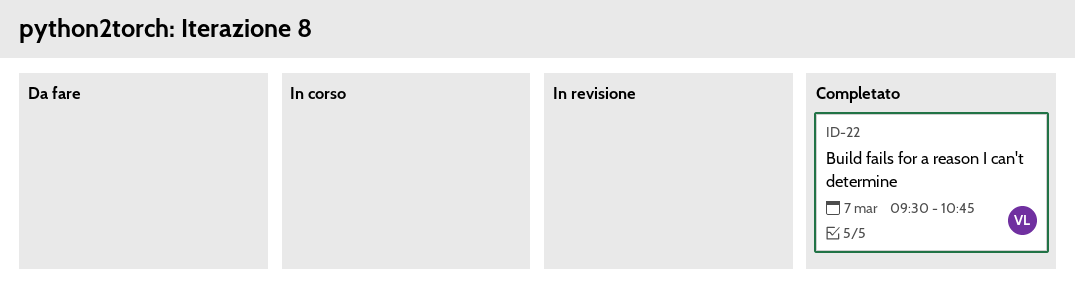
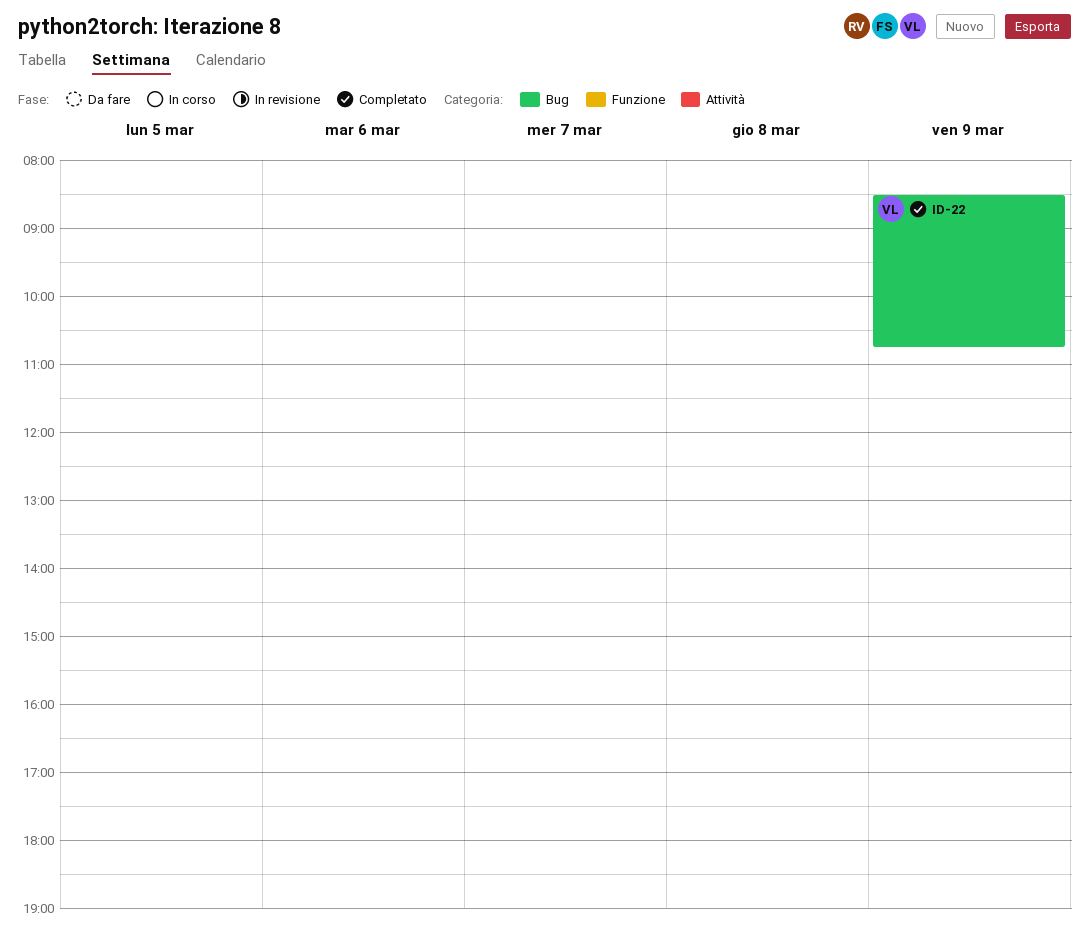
ID-22, day: Mar 7 -> Mar 9
ID-22, begins: 09:30 -> 08:30

